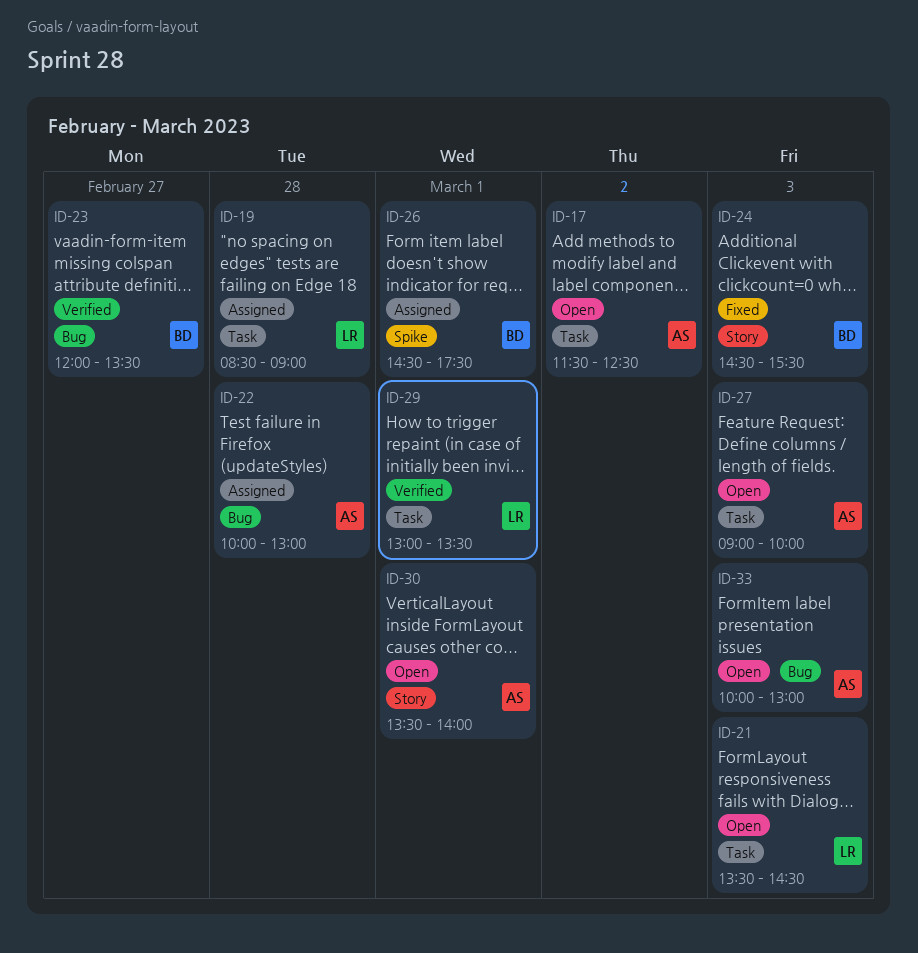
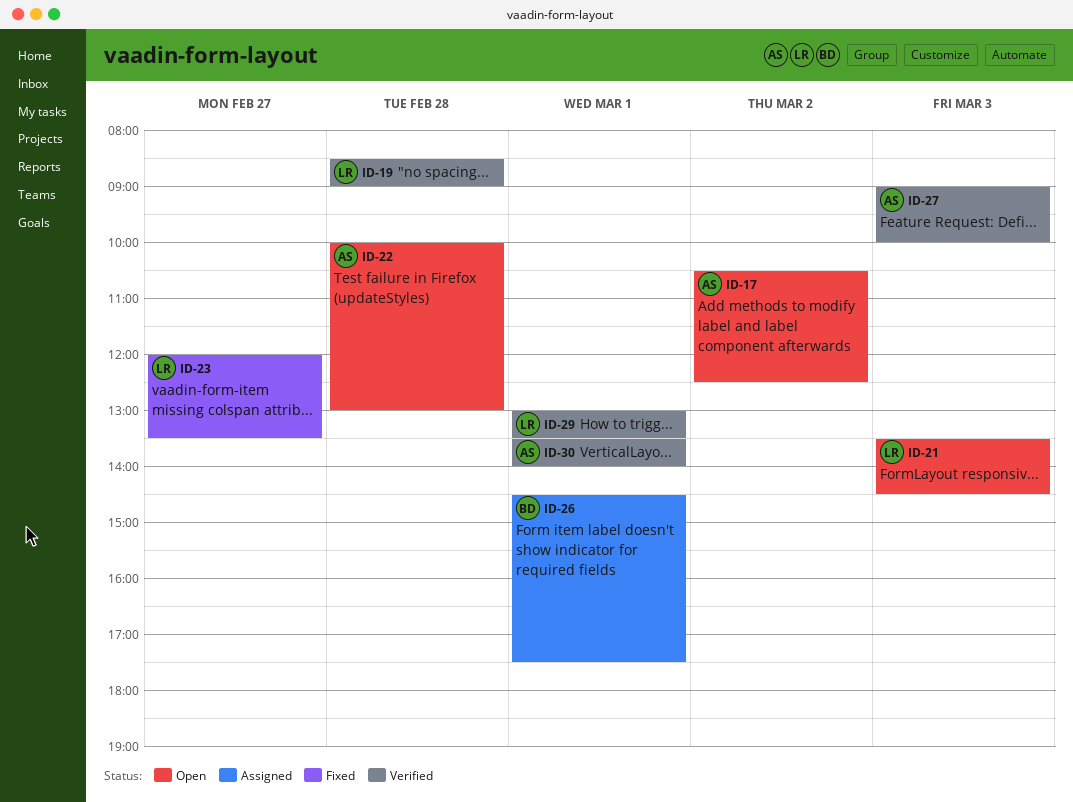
ID-17, begins: 11:30 -> 10:30
ID-19, status: Assigned -> Verified
ID-22, status: Assigned -> Open
ID-23, status: Verified -> Fixed
ID-23, owner: BD -> LR
ID-24: present -> none
ID-27, status: Open -> Verified
ID-30, status: Open -> Verified
ID-33: present -> none

